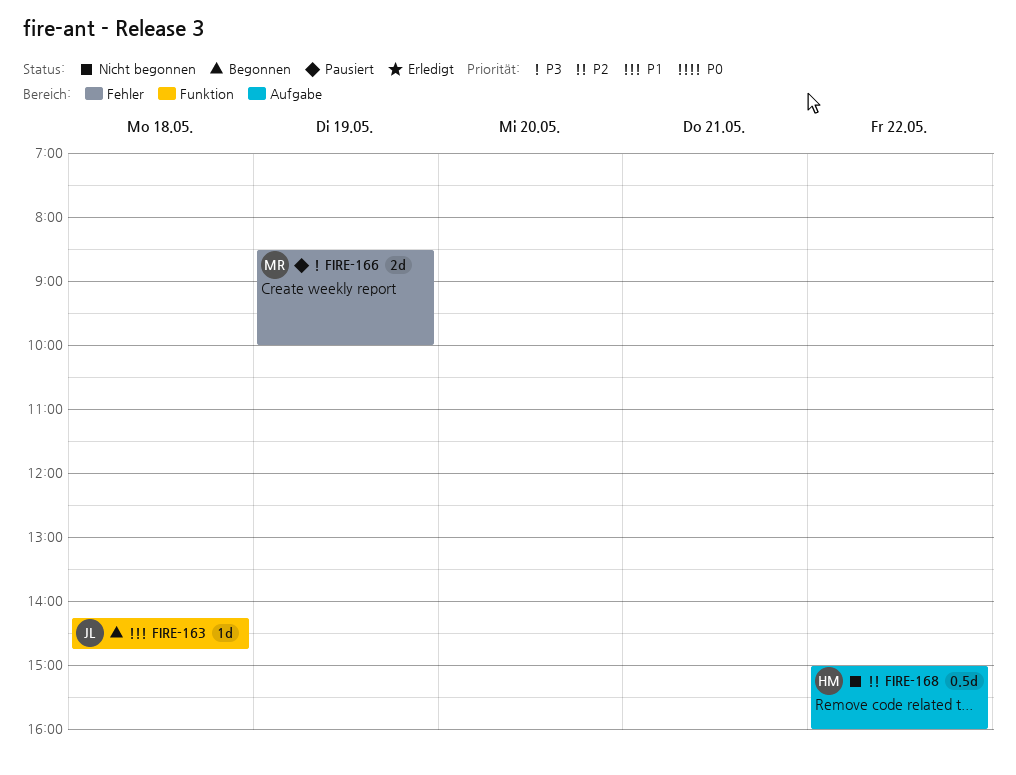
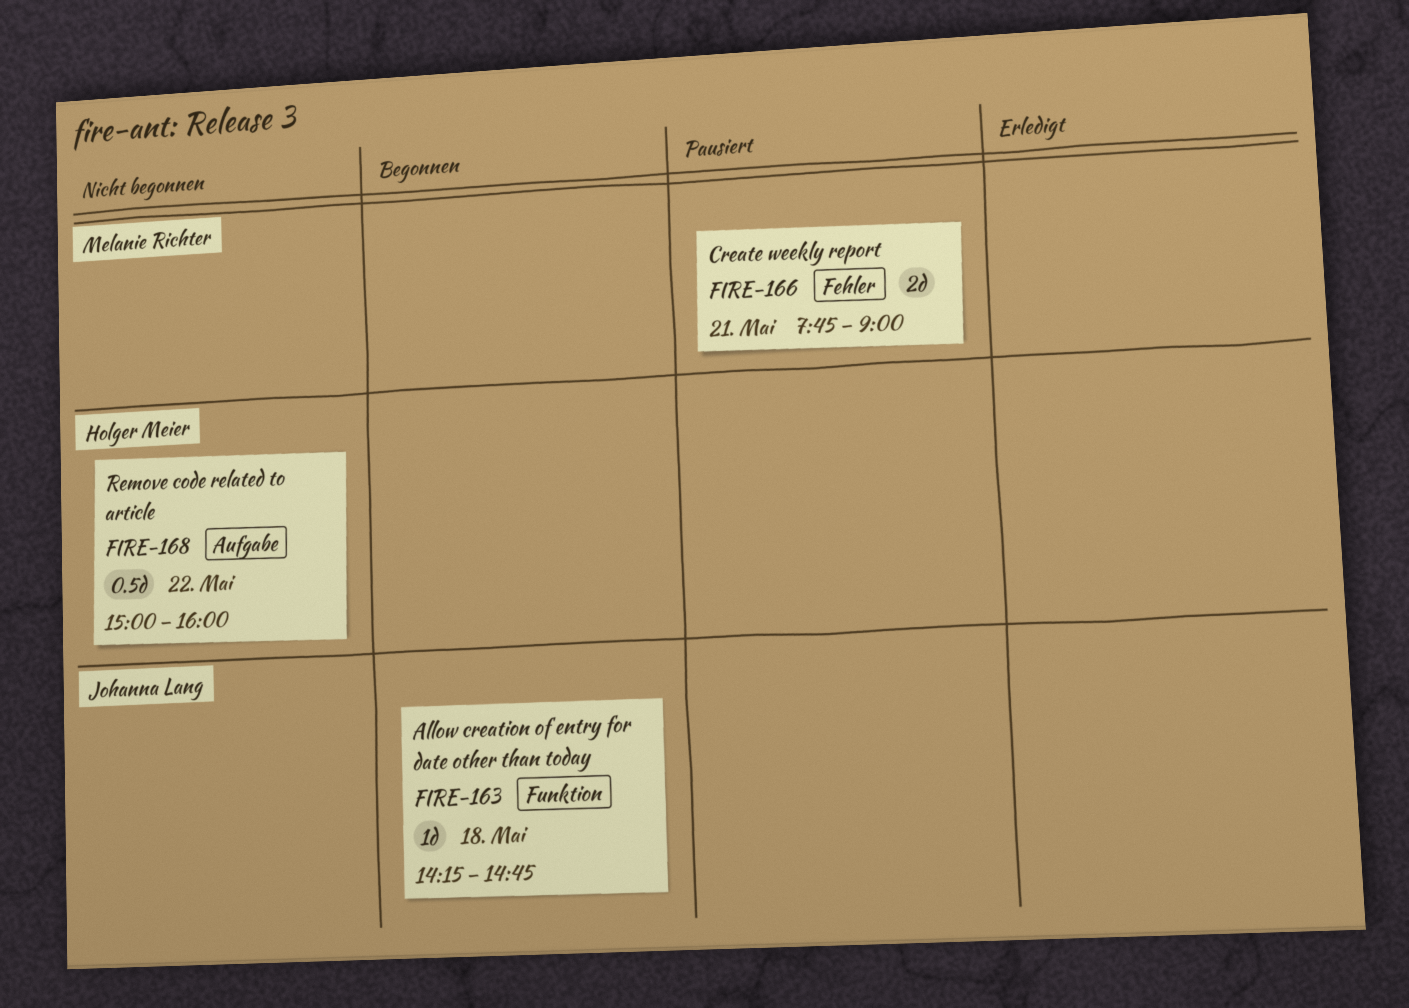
FIRE-166, day: May 19 -> May 21
FIRE-166, begins: 08:30 -> 07:45
FIRE-166, ends: 10:00 -> 09:00

